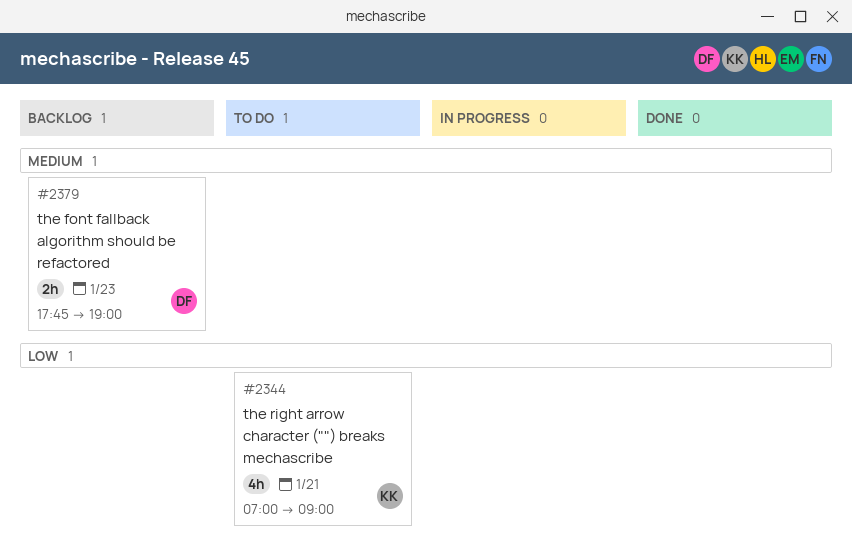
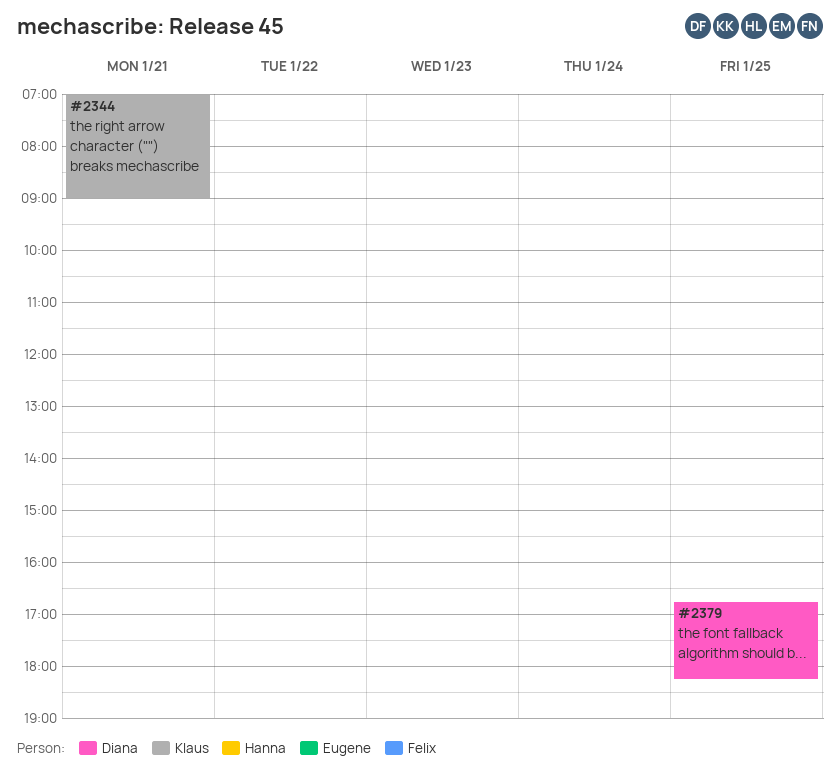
#2379, day: Jan 23 -> Jan 25
#2379, begins: 17:45 -> 16:45
#2379, ends: 19:00 -> 18:15

